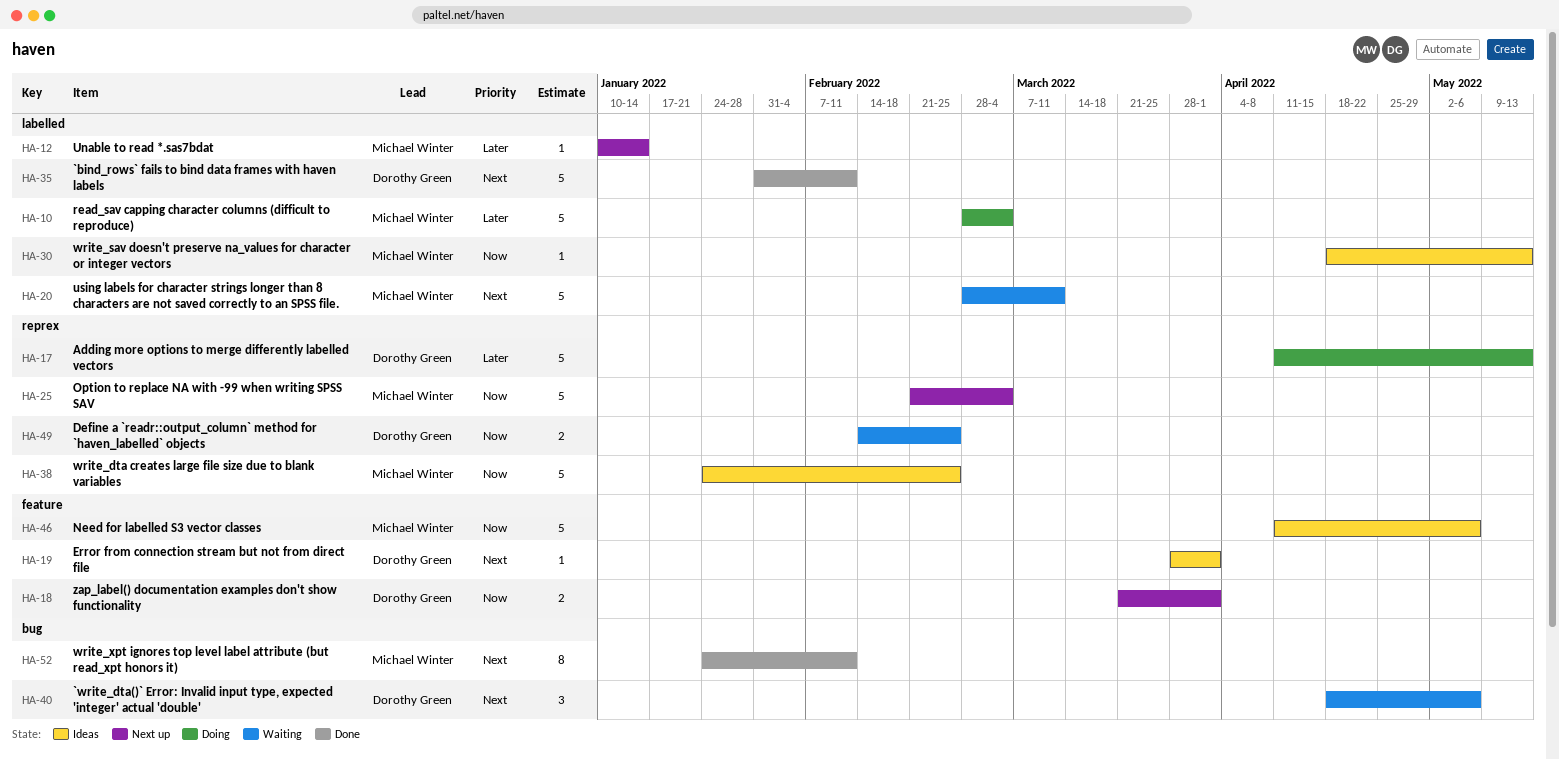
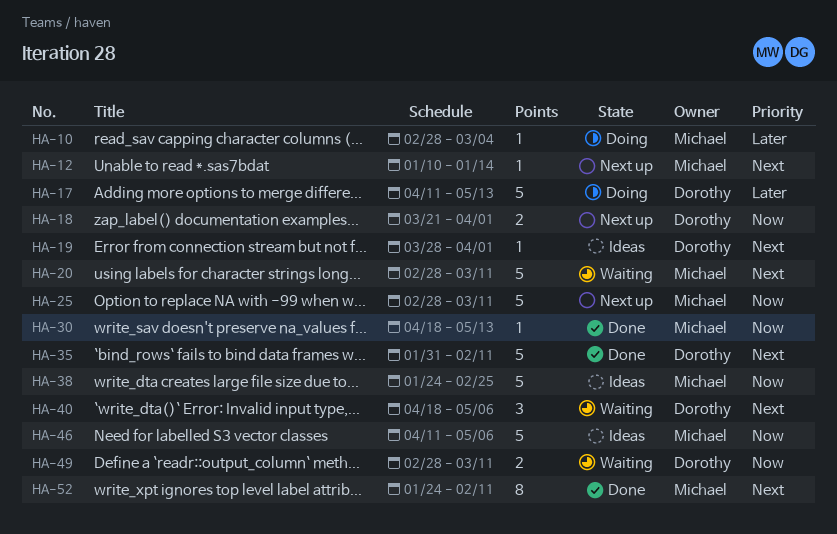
HA-10, estimate: 5 -> 1
HA-12, priority: Later -> Next
HA-25, start: Feb 21 -> Feb 28
HA-25, due: Mar 4 -> Mar 11
HA-30, status: Ideas -> Done
HA-49, start: Feb 14 -> Feb 28
HA-49, due: Feb 25 -> Mar 11

